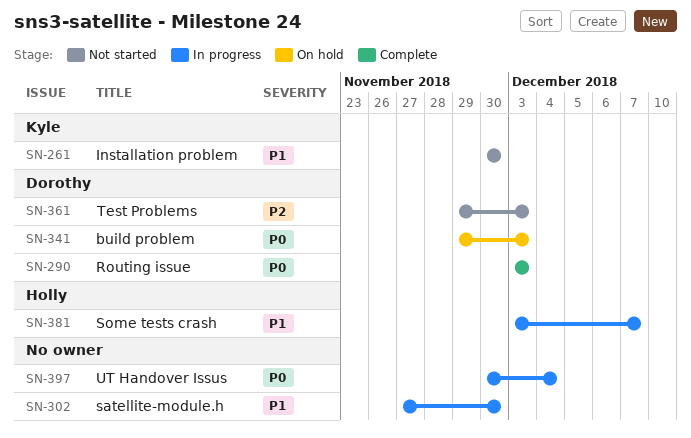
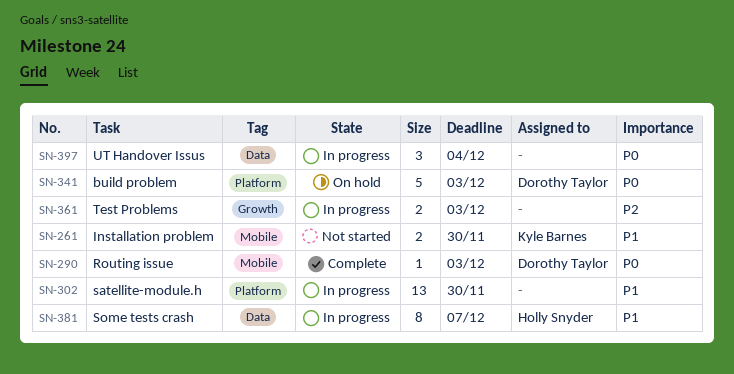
SN-361, status: Not started -> In progress
SN-361, owner: Dorothy Taylor -> none

